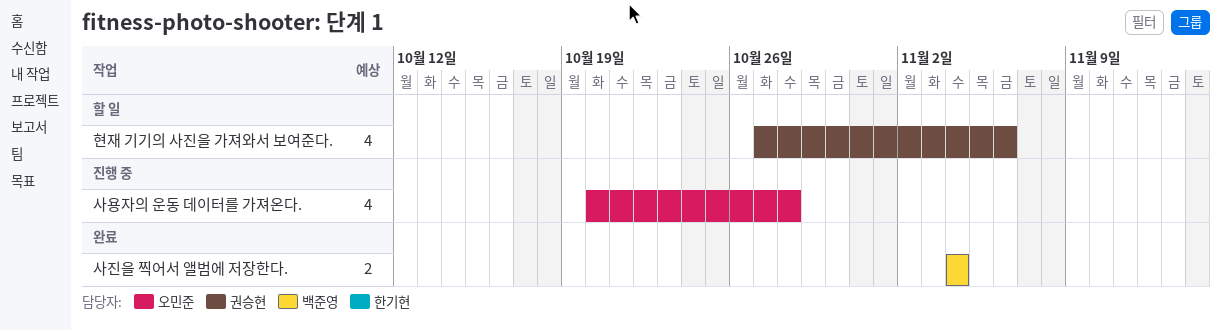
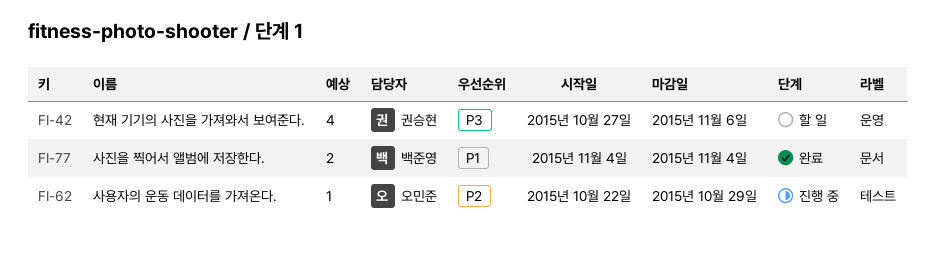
사용자의 운동 데이터를 가져온다., estimate: 4 -> 1
사용자의 운동 데이터를 가져온다., start: Oct 20 -> Oct 22
사용자의 운동 데이터를 가져온다., due: Oct 28 -> Oct 29

